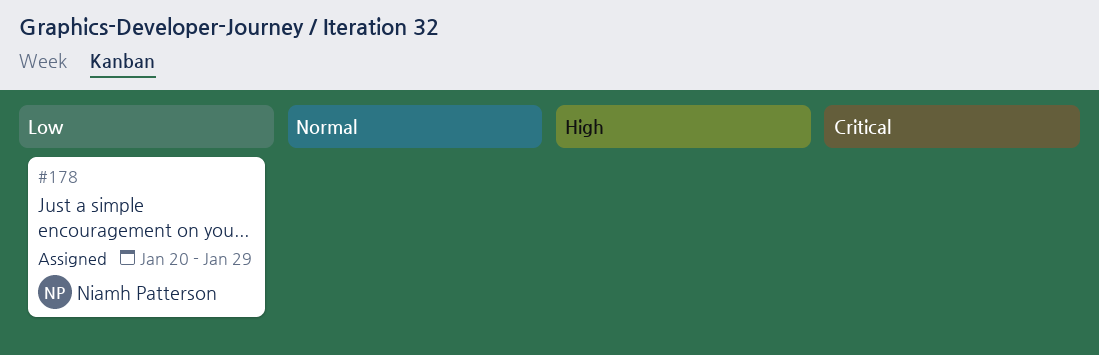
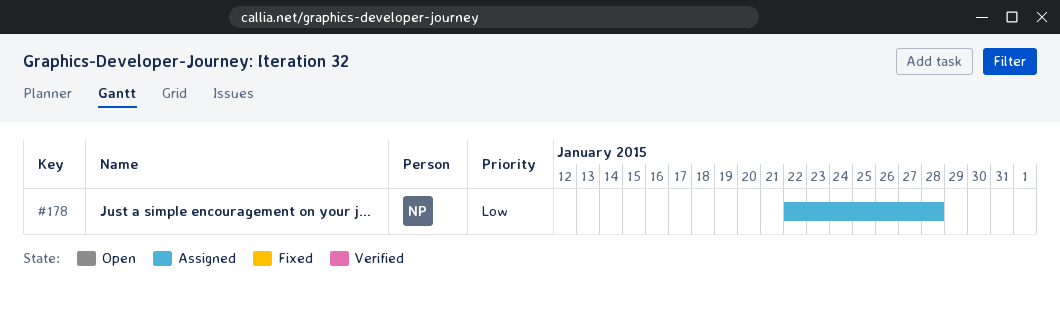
#178, start: Jan 20 -> Jan 22
#178, due: Jan 29 -> Jan 28

